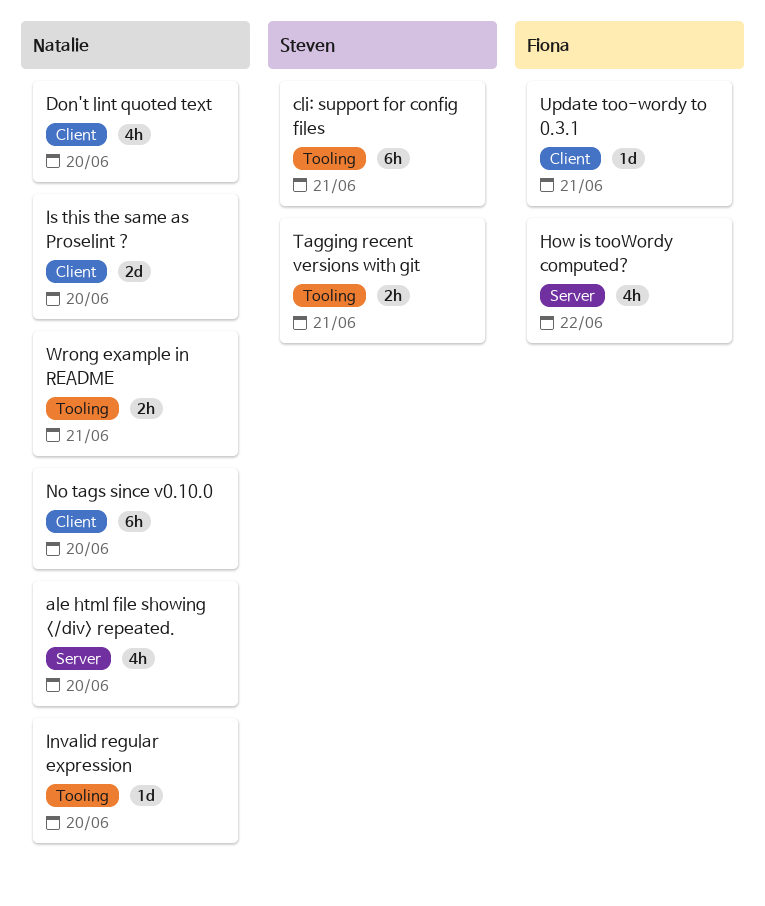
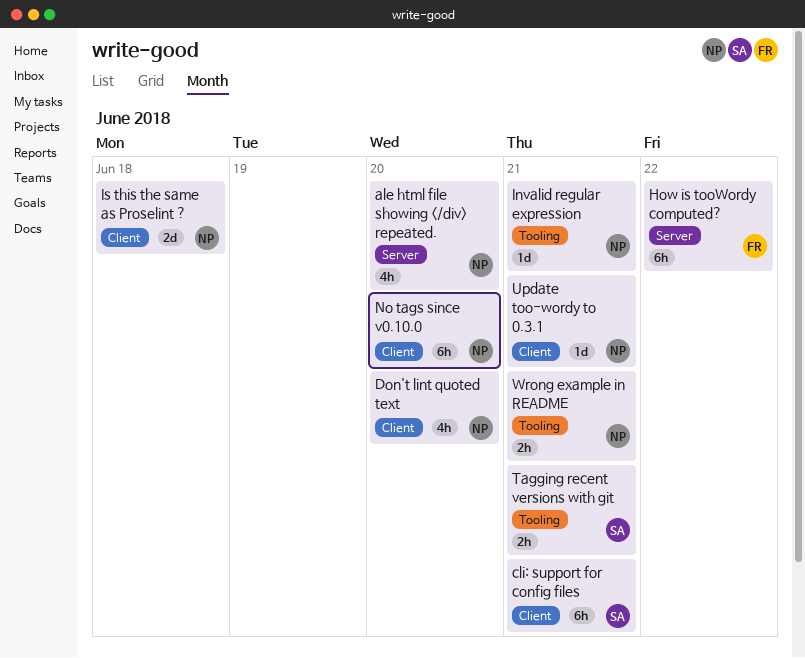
cli: support for config files, label: Tooling -> Client
How is tooWordy computed?, estimate: 4h -> 6h
Invalid regular expression, due: Jun 20 -> Jun 21
Is this the same as Proselint ?, due: Jun 20 -> Jun 18
Update too-wordy to 0.3.1, owner: Fiona -> Natalie

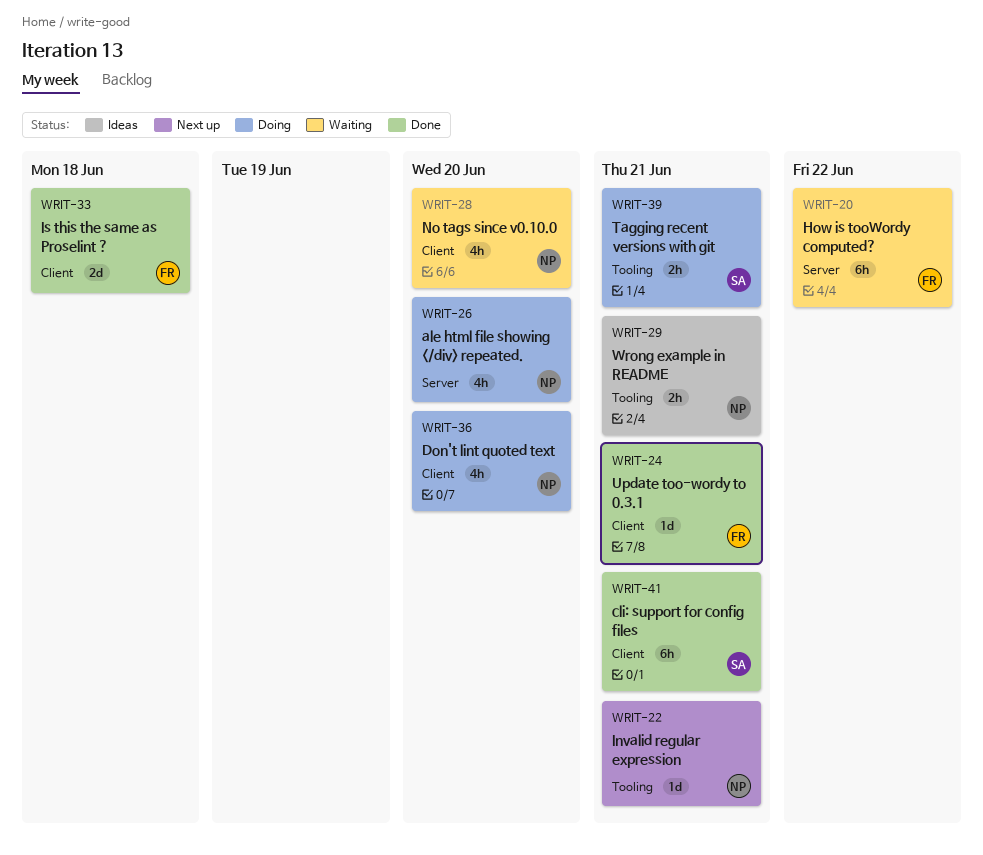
Is this the same as Proselint ?, owner: NP -> FR
No tags since v0.10.0, estimate: 6h -> 4h
Update too-wordy to 0.3.1, owner: NP -> FR

